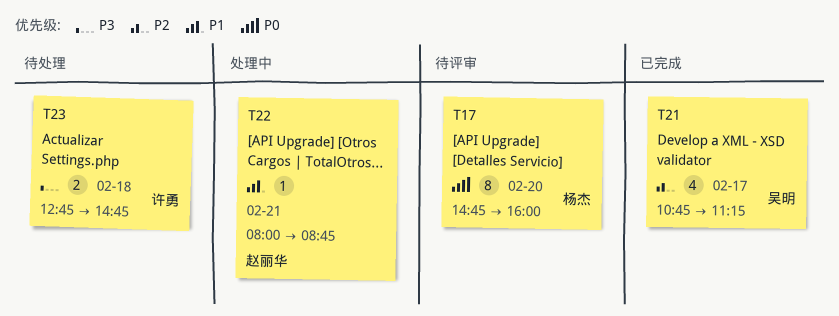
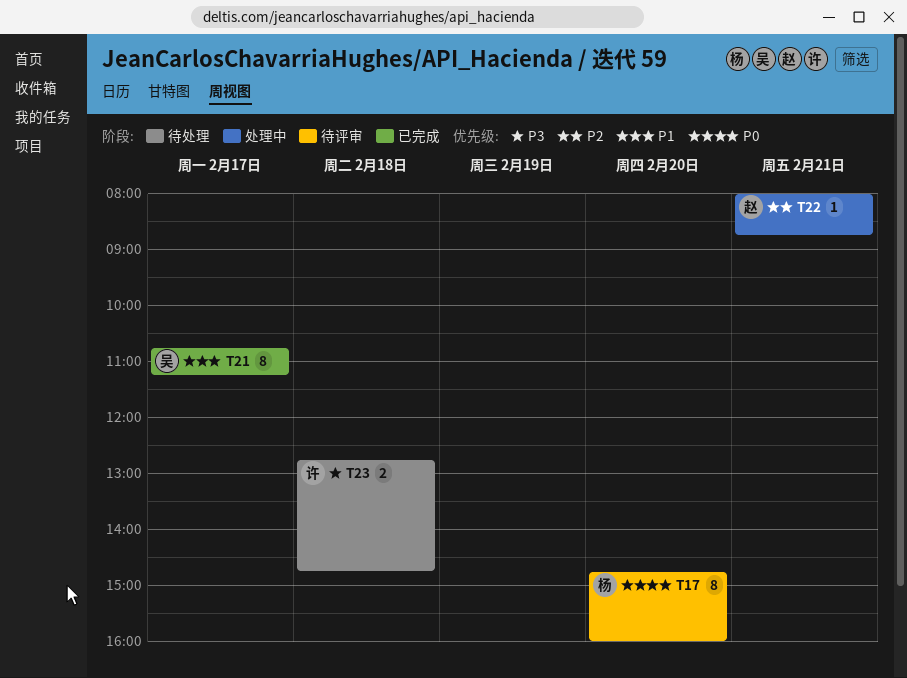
T21, priority: P2 -> P1
T21, estimate: 4 -> 8
T22, priority: P1 -> P2

